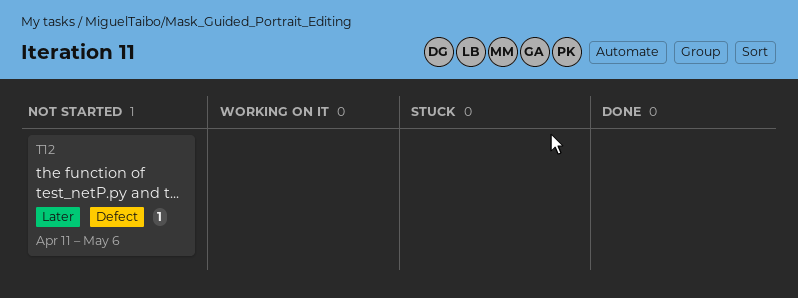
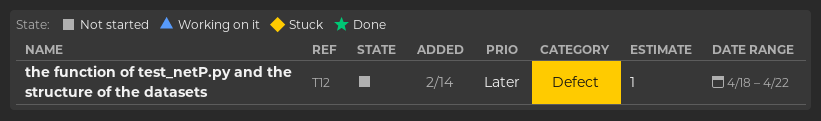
T12, start: Apr 11 -> Apr 18
T12, due: May 6 -> Apr 22

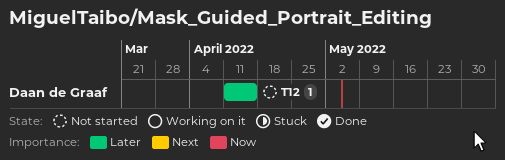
T12, start: Apr 18 -> Apr 11
T12, due: Apr 22 -> Apr 15

